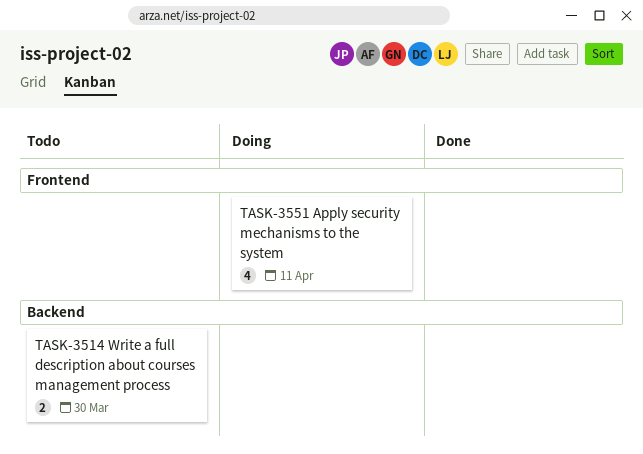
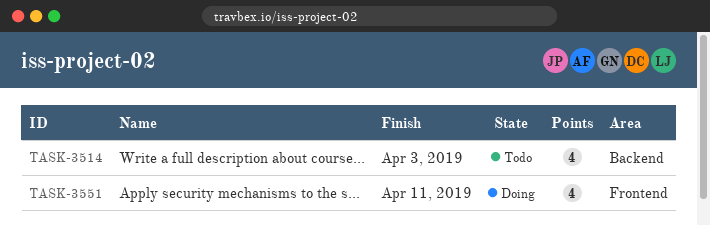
TASK-3514, estimate: 2 -> 4
TASK-3514, due: Mar 30 -> Apr 3

